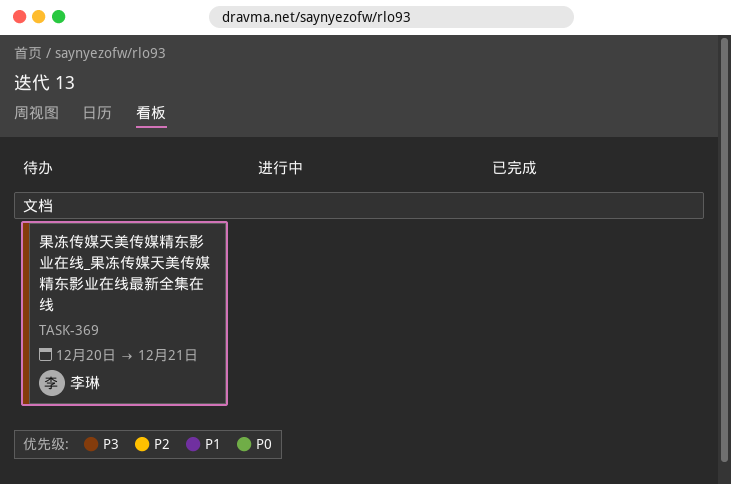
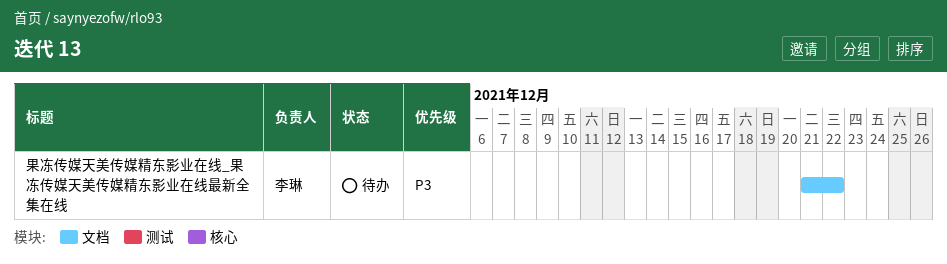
果冻传媒天美传媒精东影业在线_果冻传媒天美传媒精东影业在线最新全集在线, start: Dec 20 -> Dec 21
果冻传媒天美传媒精东影业在线_果冻传媒天美传媒精东影业在线最新全集在线, due: Dec 21 -> Dec 22

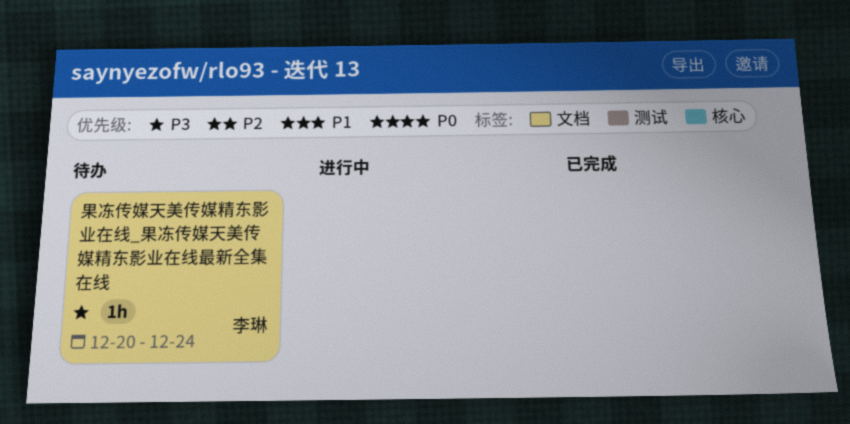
果冻传媒天美传媒精东影业在线_果冻传媒天美传媒精东影业在线最新全集在线, start: Dec 21 -> Dec 20
果冻传媒天美传媒精东影业在线_果冻传媒天美传媒精东影业在线最新全集在线, due: Dec 22 -> Dec 24

